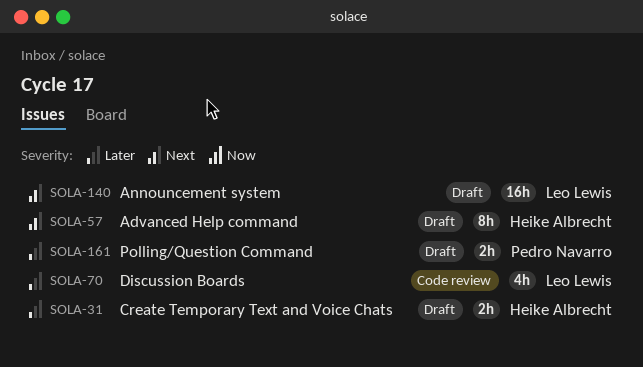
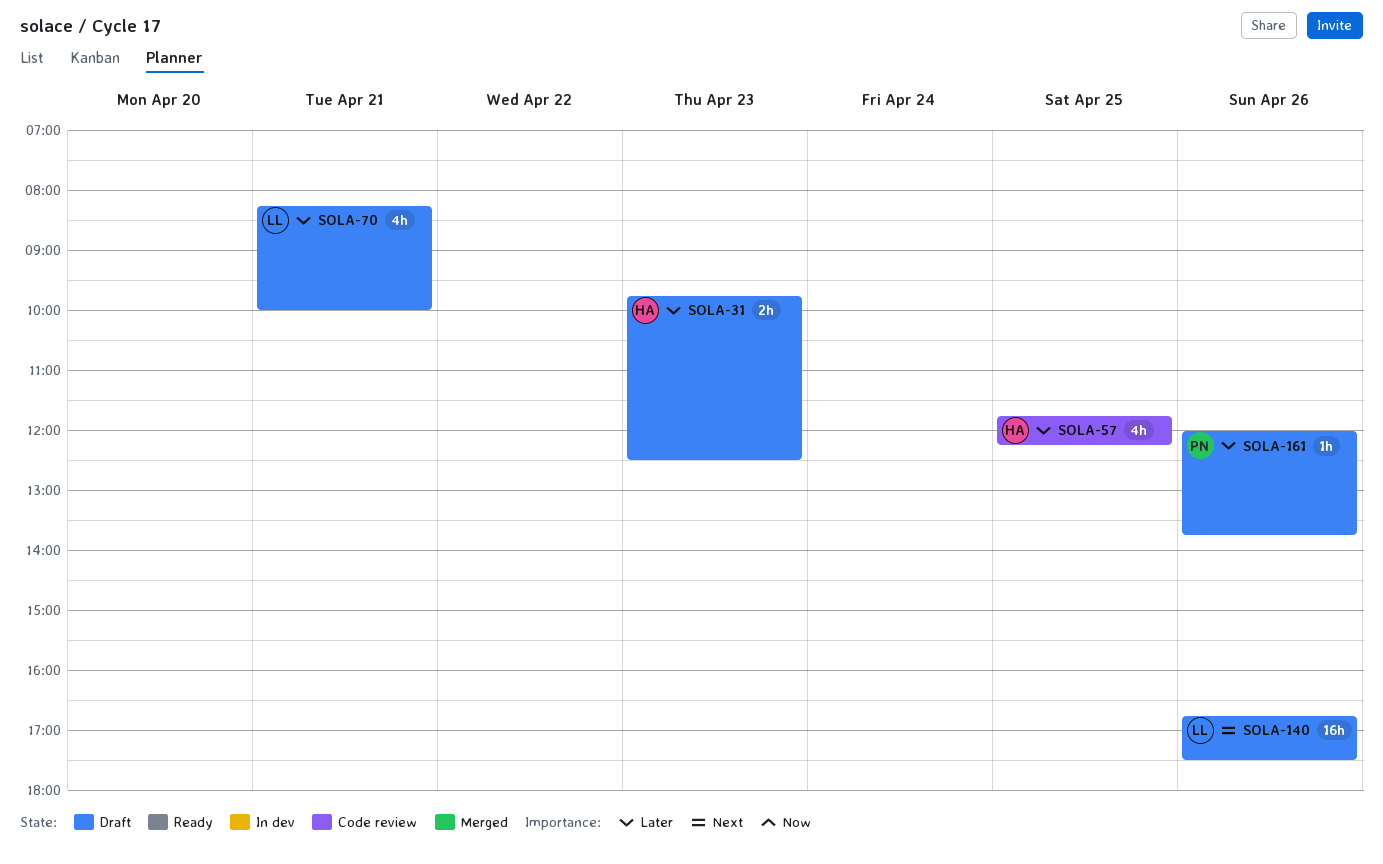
SOLA-57, status: Draft -> Code review
SOLA-57, priority: Next -> Later
SOLA-57, estimate: 8h -> 4h
SOLA-70, status: Code review -> Draft
SOLA-161, estimate: 2h -> 1h

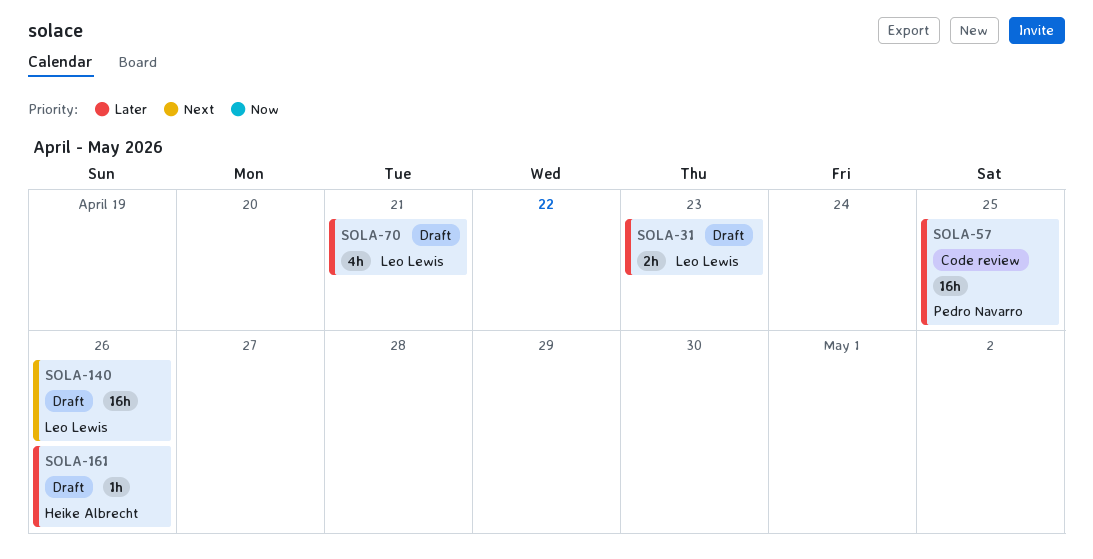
SOLA-31, owner: Heike Albrecht -> Leo Lewis
SOLA-57, owner: Heike Albrecht -> Pedro Navarro
SOLA-57, estimate: 4h -> 16h
SOLA-161, owner: Pedro Navarro -> Heike Albrecht

